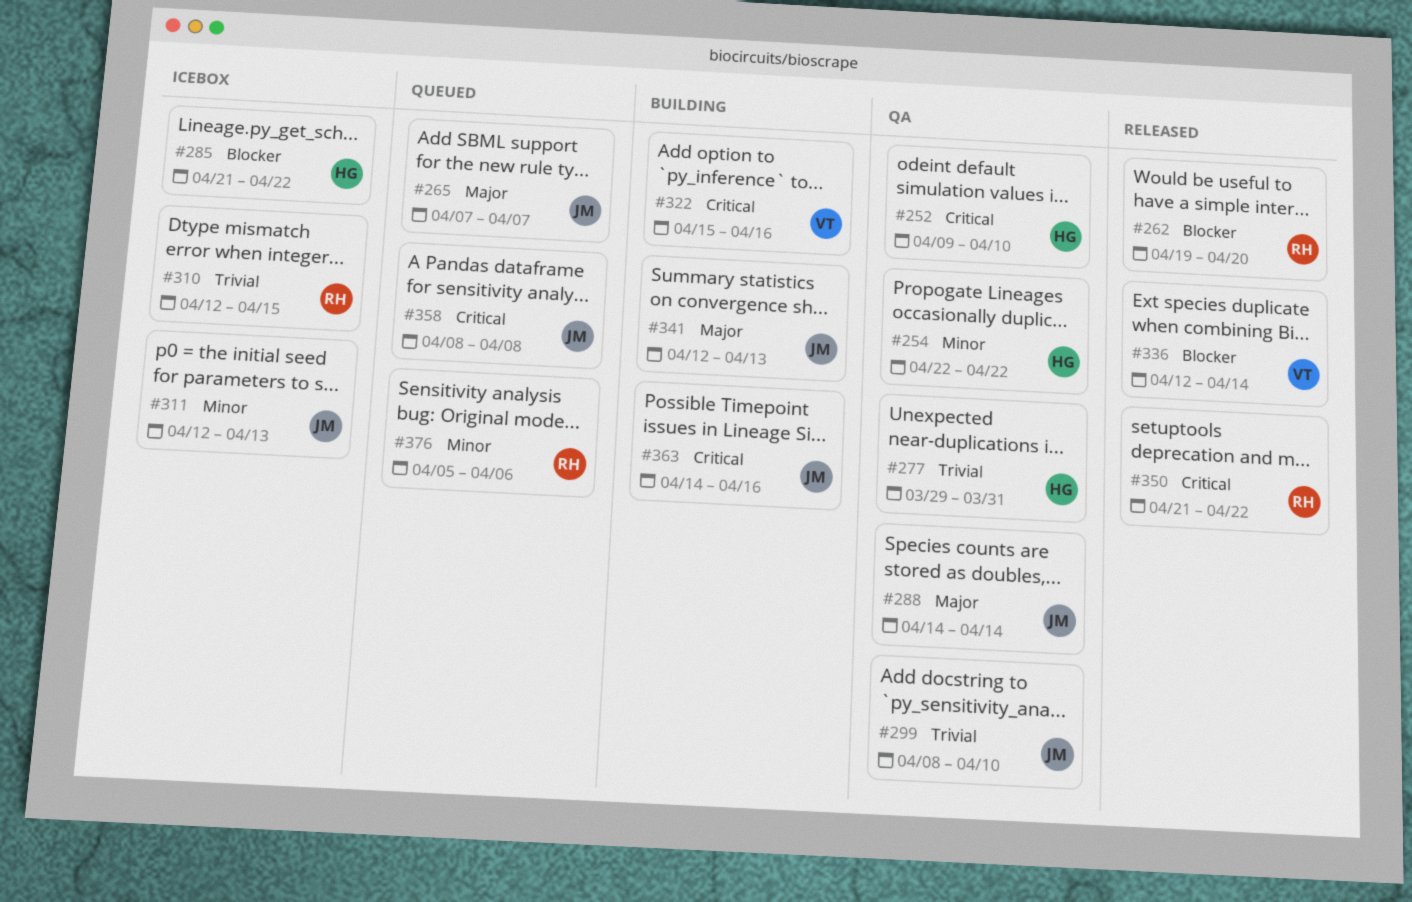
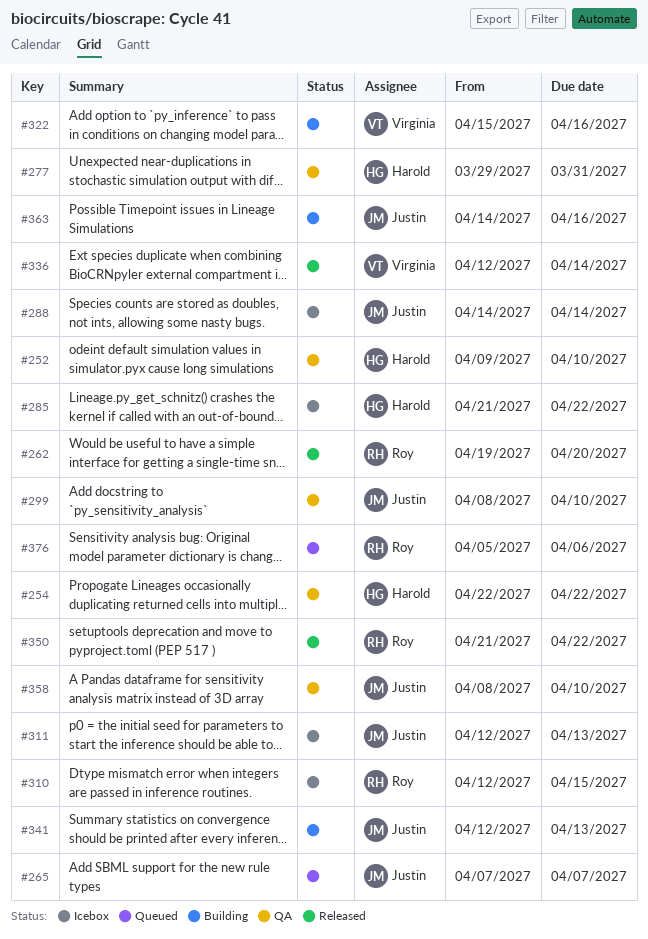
#288, status: QA -> Icebox
#358, status: Queued -> QA
#358, due: Apr 8 -> Apr 10

